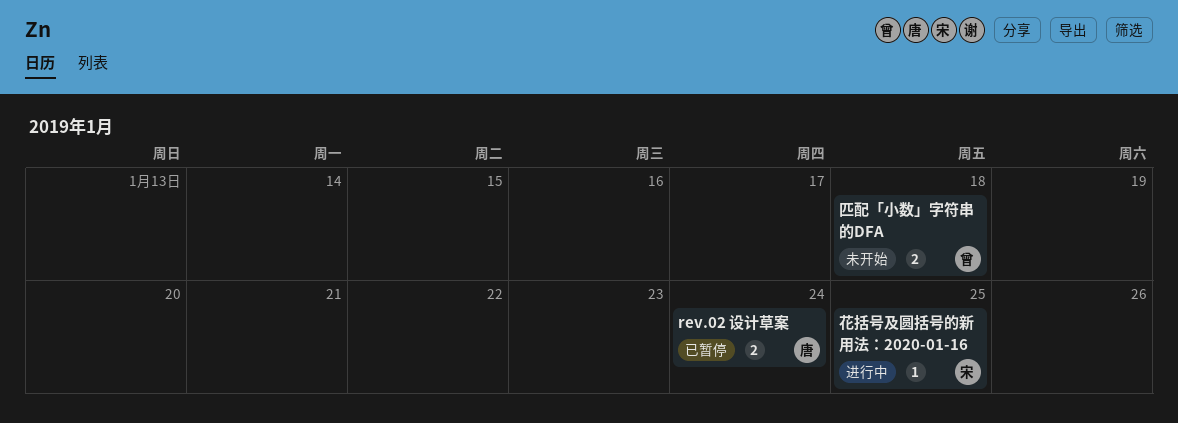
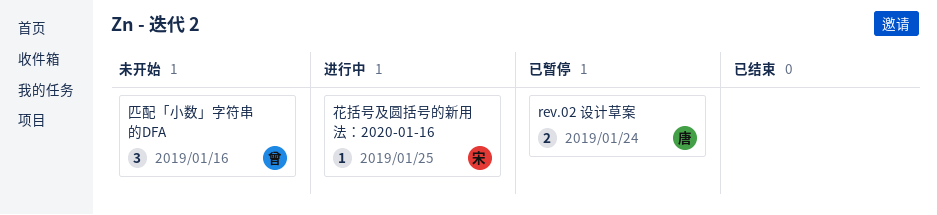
匹配「小数」字符串的DFA, estimate: 2 -> 3
匹配「小数」字符串的DFA, due: Jan 18 -> Jan 16

